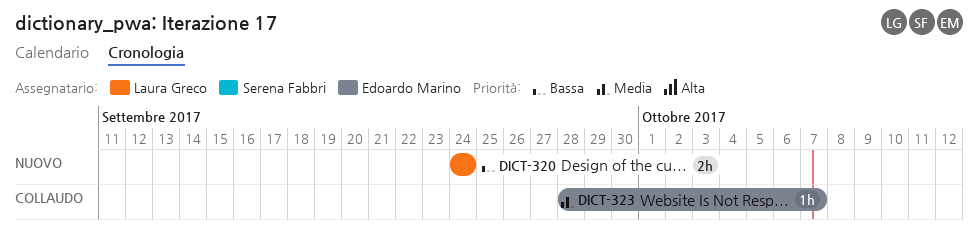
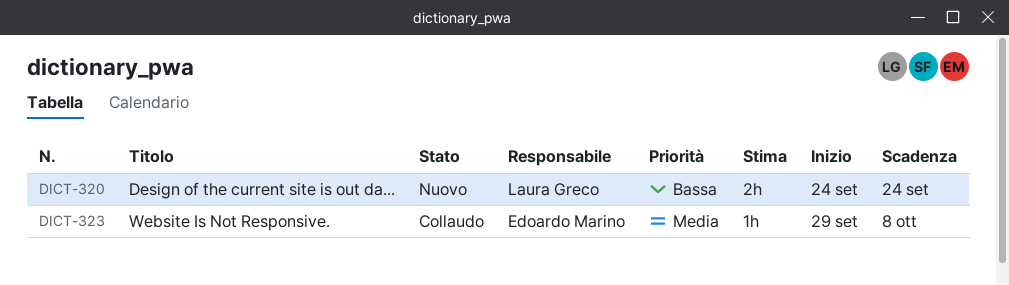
DICT-323, start: Sep 28 -> Sep 29
DICT-323, due: Oct 7 -> Oct 8

